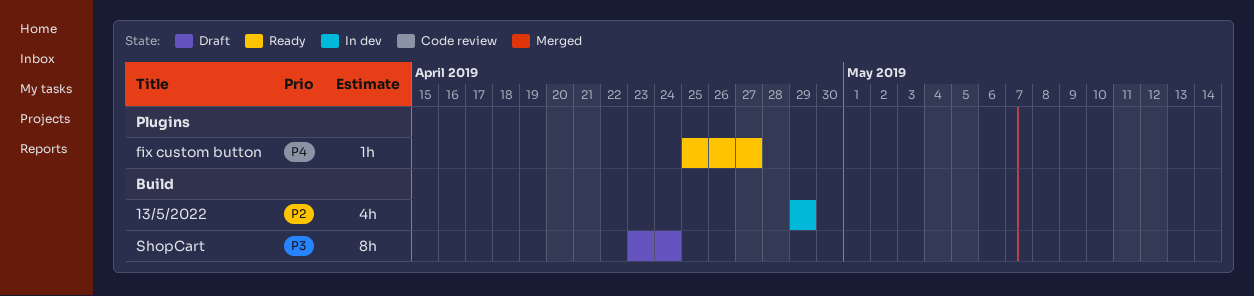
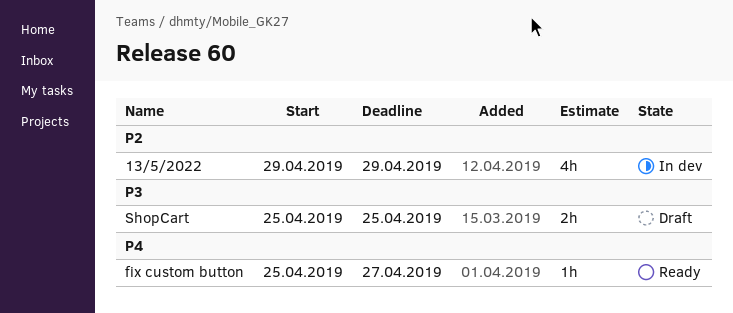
ShopCart, estimate: 8h -> 2h
ShopCart, start: Apr 23 -> Apr 25
ShopCart, due: Apr 24 -> Apr 25

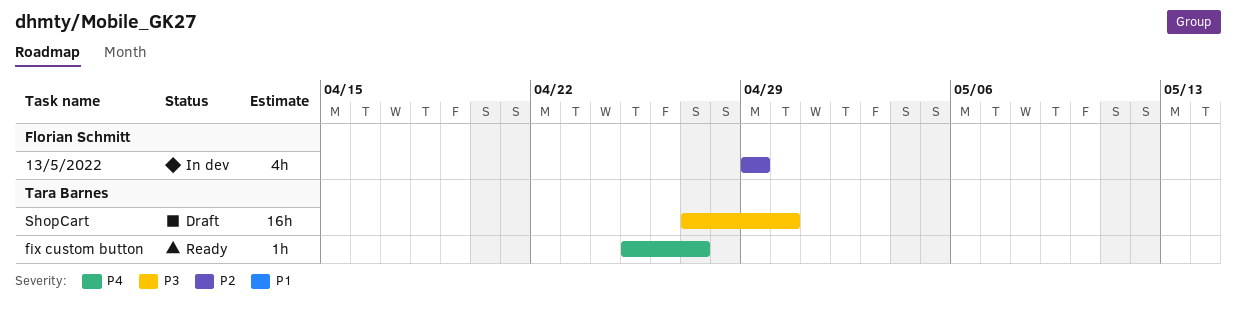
ShopCart, estimate: 2h -> 16h
ShopCart, start: Apr 25 -> Apr 27
ShopCart, due: Apr 25 -> Apr 30

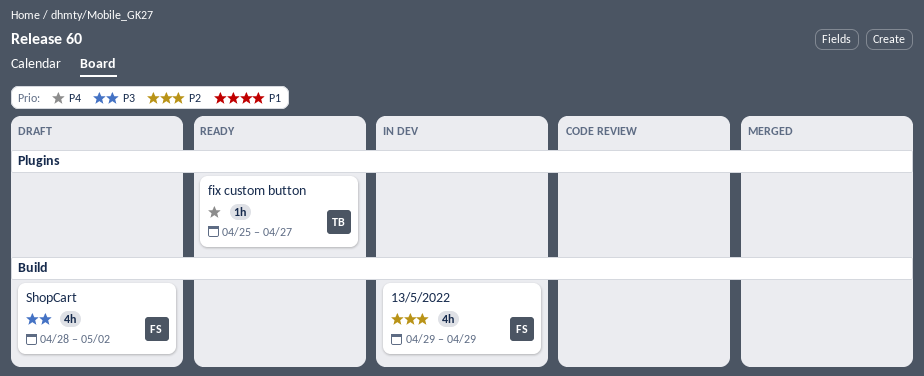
ShopCart, owner: Tara Barnes -> Florian Schmitt
ShopCart, estimate: 16h -> 4h
ShopCart, start: Apr 27 -> Apr 28
ShopCart, due: Apr 30 -> May 2

